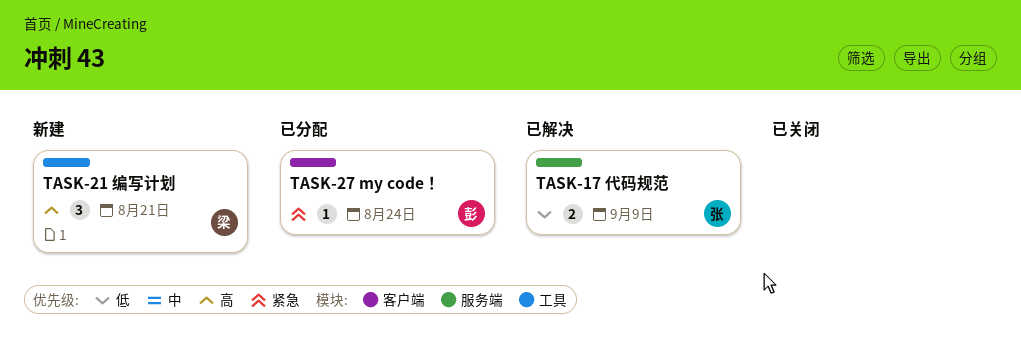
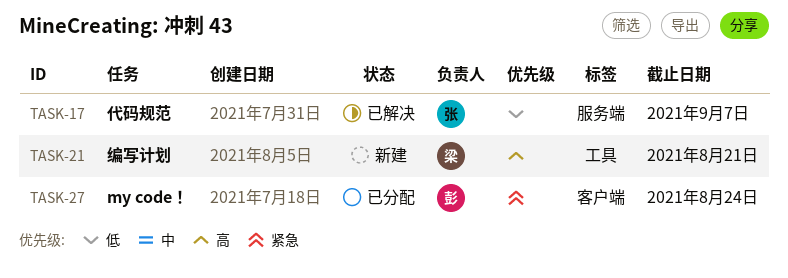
TASK-17, due: Sep 9 -> Sep 7

